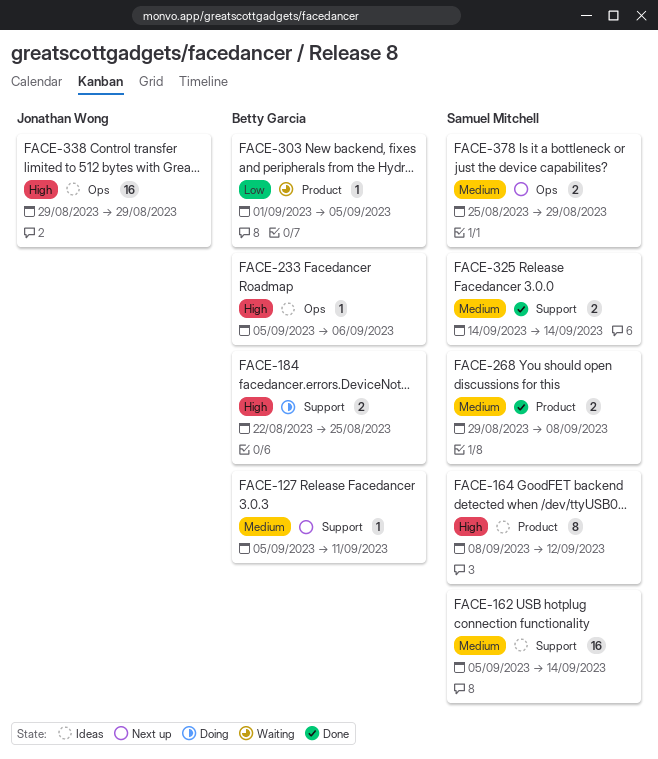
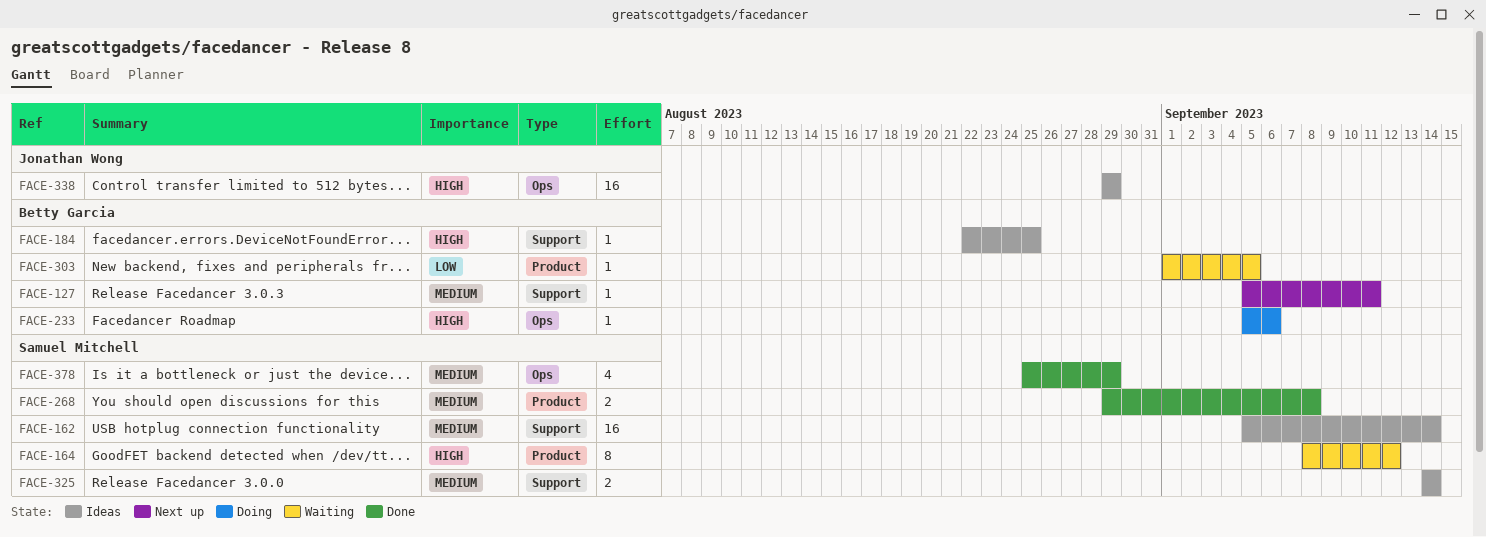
FACE-164, status: Ideas -> Waiting
FACE-184, status: Doing -> Ideas
FACE-184, estimate: 2 -> 1
FACE-233, status: Ideas -> Doing
FACE-325, status: Done -> Ideas
FACE-378, status: Next up -> Done
FACE-378, estimate: 2 -> 4

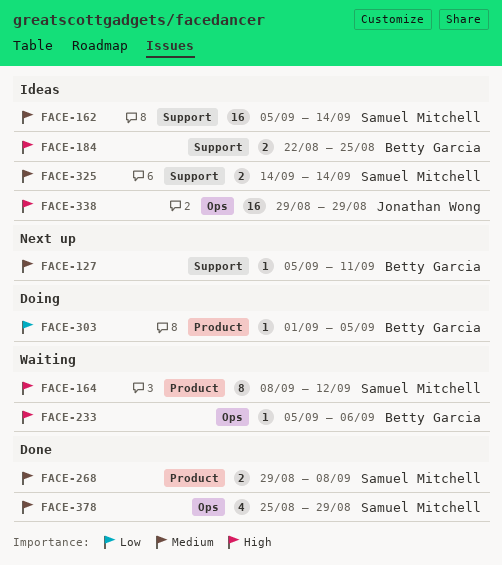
FACE-184, estimate: 1 -> 2
FACE-233, status: Doing -> Waiting
FACE-303, status: Waiting -> Doing

